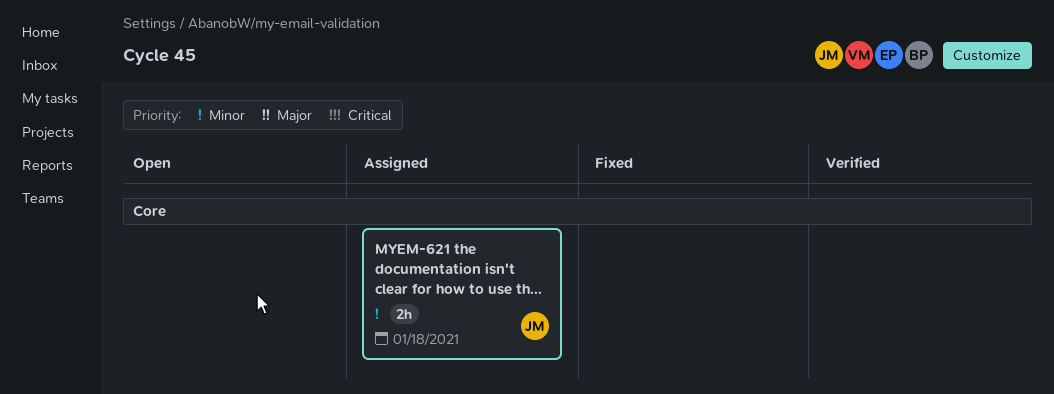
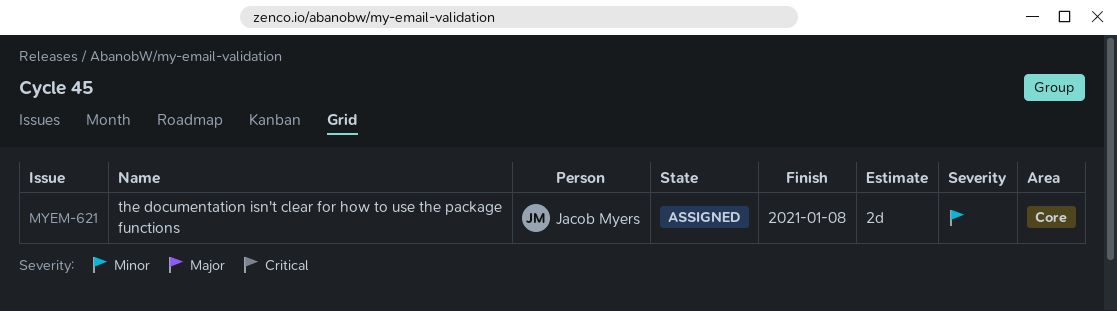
MYEM-621, estimate: 2h -> 2d
MYEM-621, due: Jan 18 -> Jan 8

